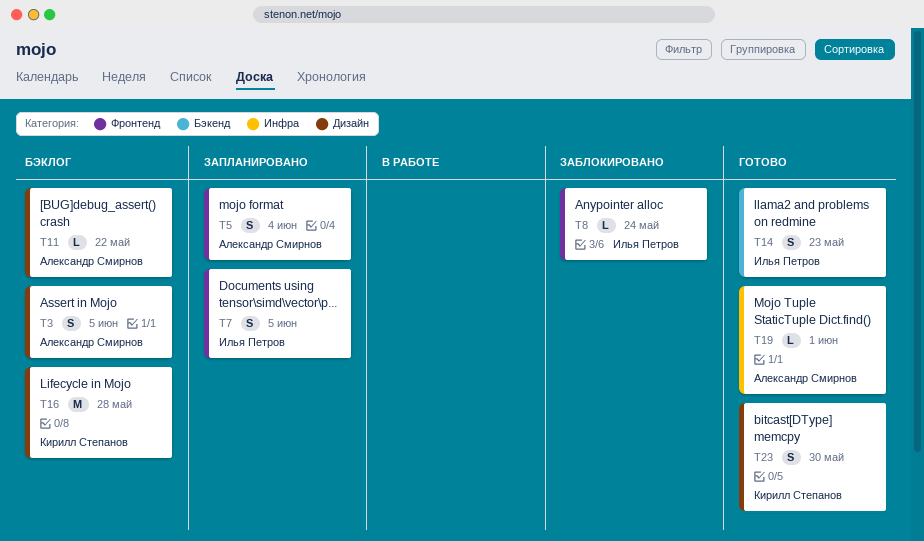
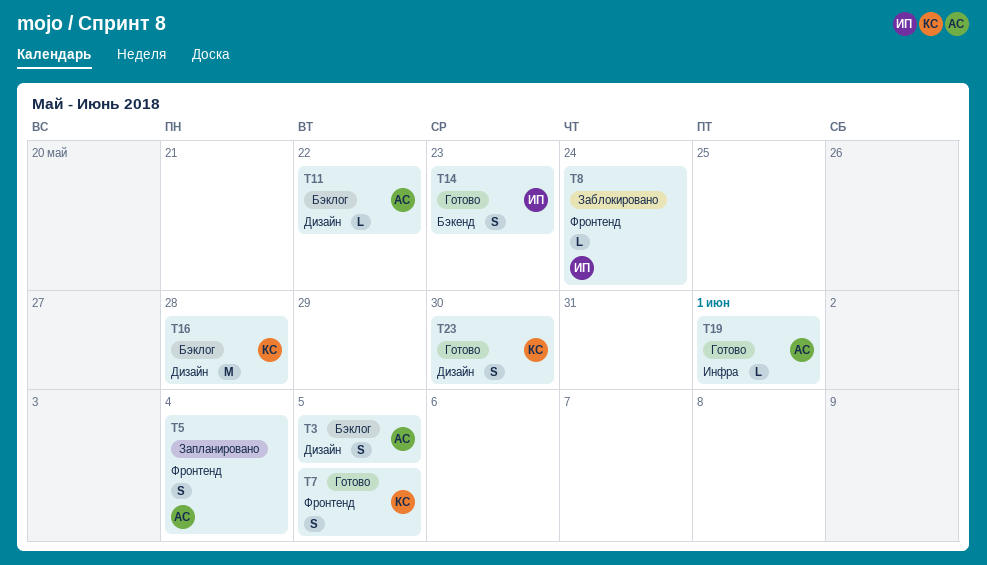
T7, status: Запланировано -> Готово
T7, owner: Илья Петров -> Кирилл Степанов

